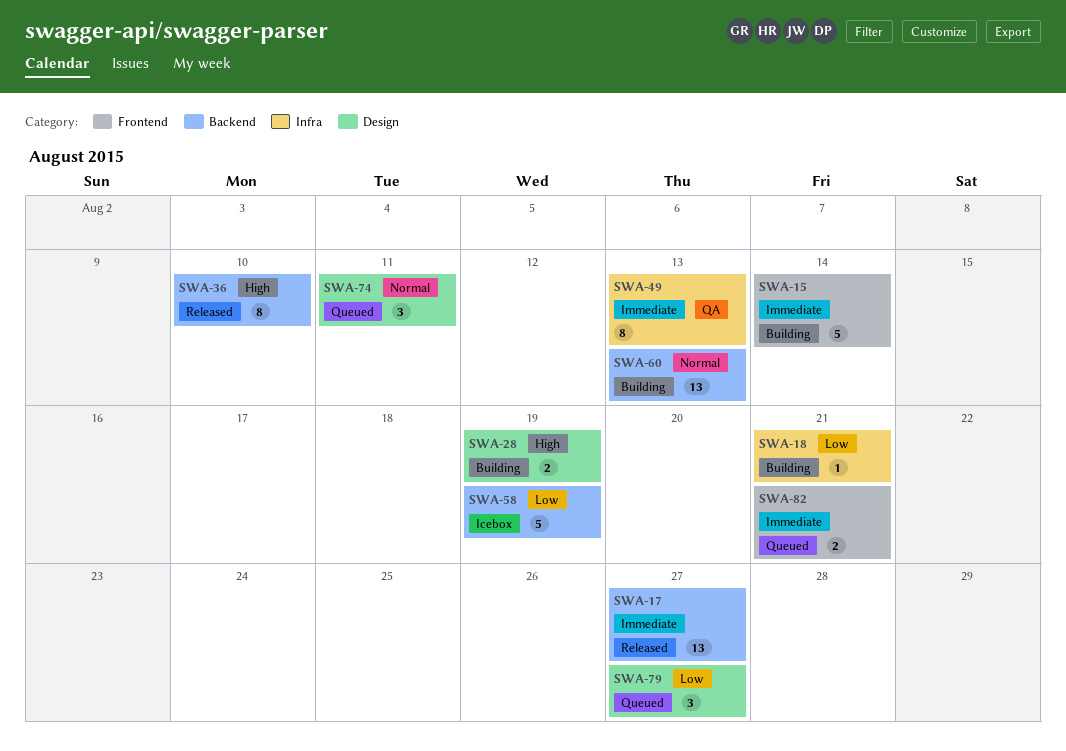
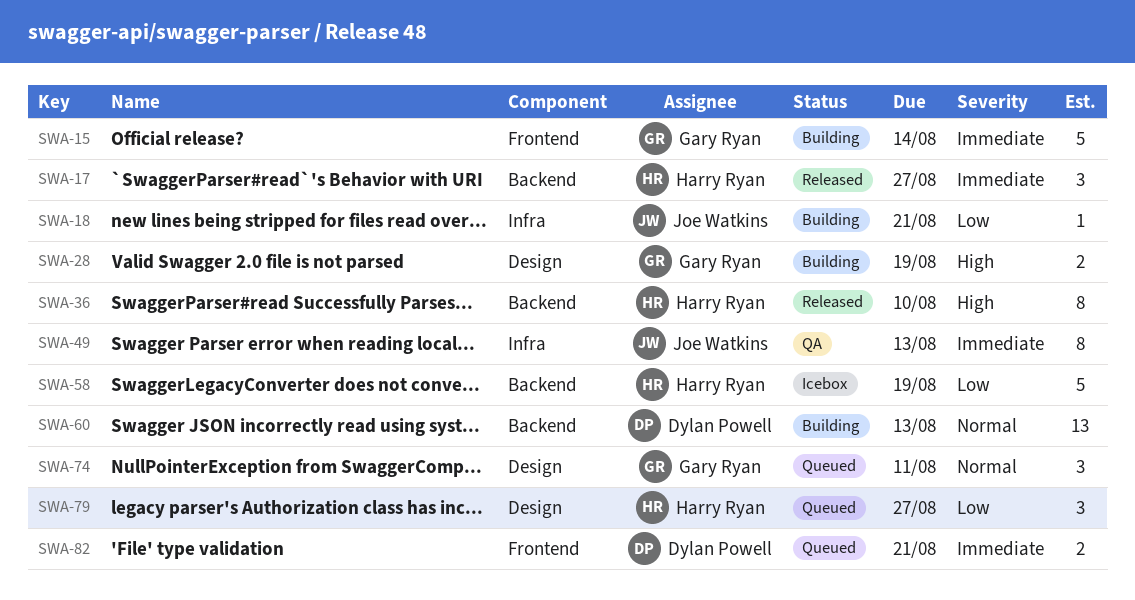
SWA-17, estimate: 13 -> 3

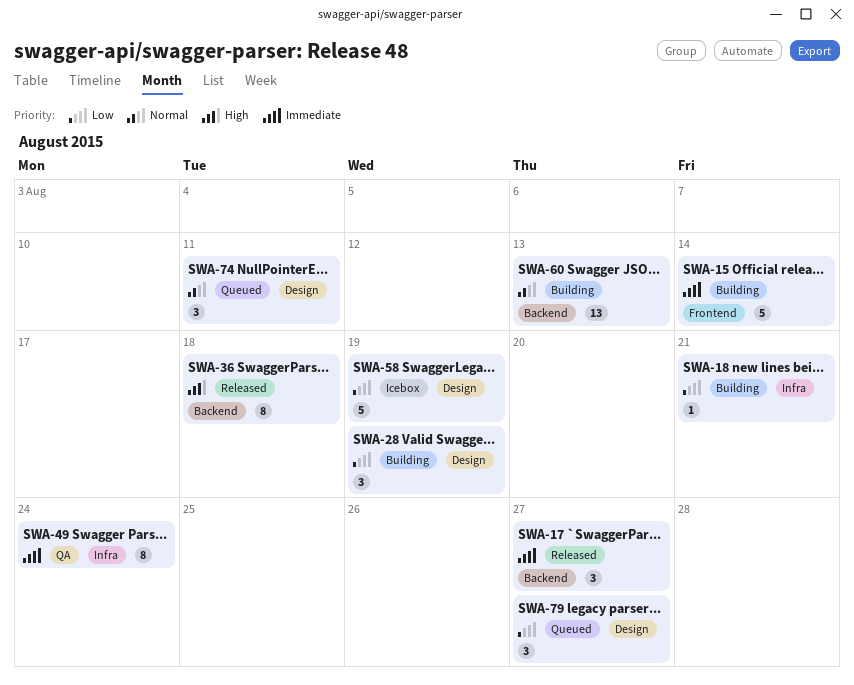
SWA-28, priority: High -> Low
SWA-28, estimate: 2 -> 3
SWA-36, due: Aug 10 -> Aug 18
SWA-49, due: Aug 13 -> Aug 24
SWA-58, label: Backend -> Design
SWA-82: present -> none

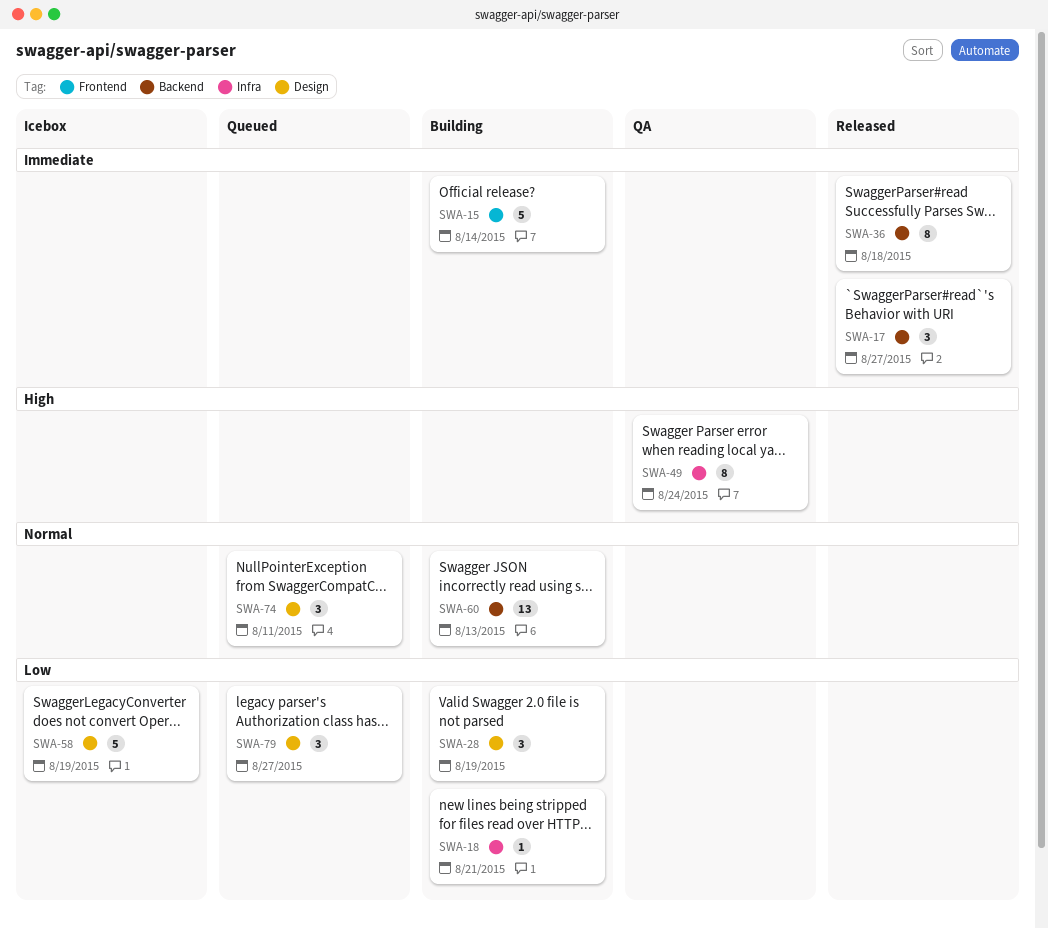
SWA-36, priority: High -> Immediate
SWA-49, priority: Immediate -> High

